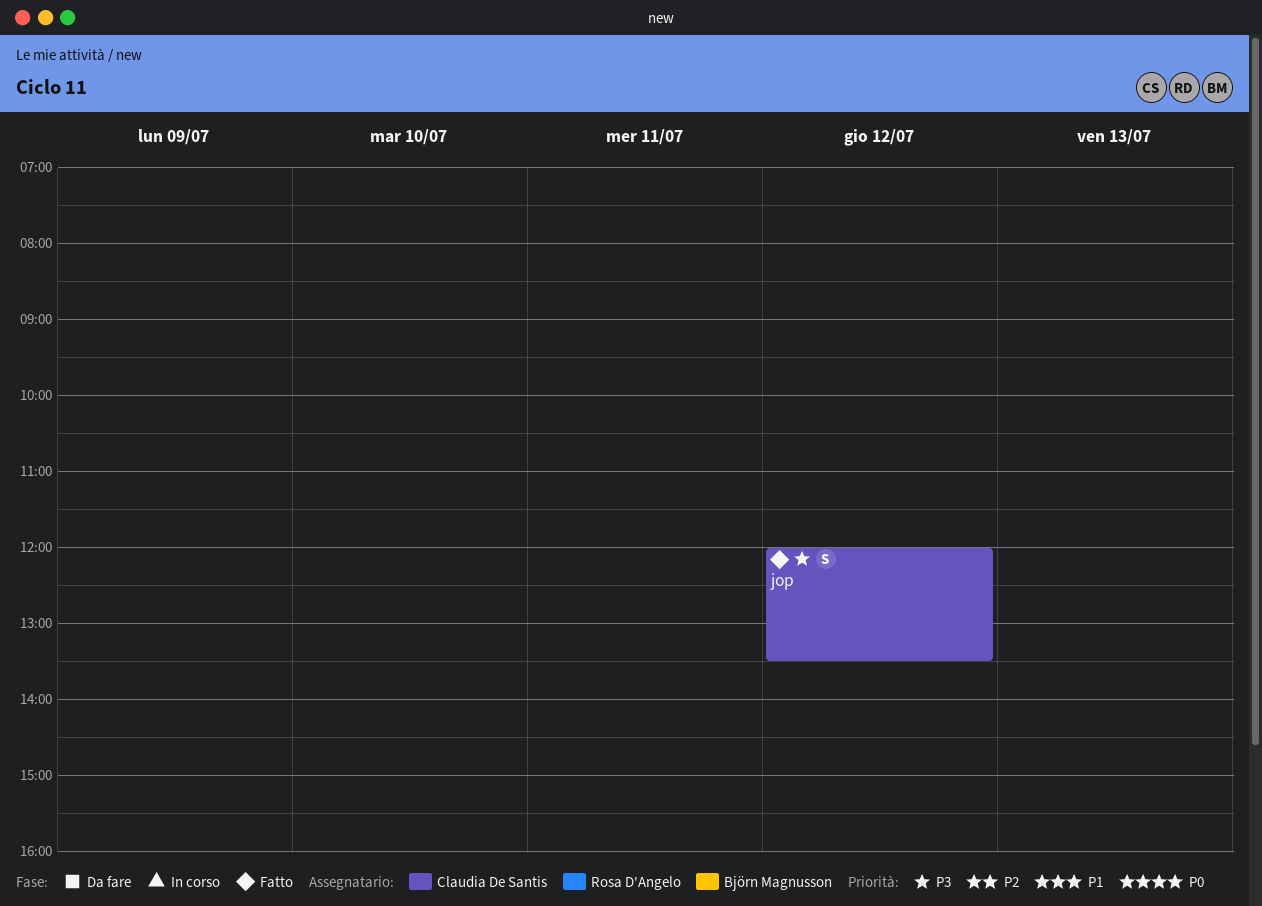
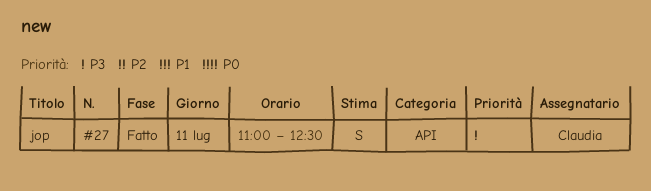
jop, day: Jul 12 -> Jul 11
jop, begins: 12:00 -> 11:00
jop, ends: 13:30 -> 12:30

